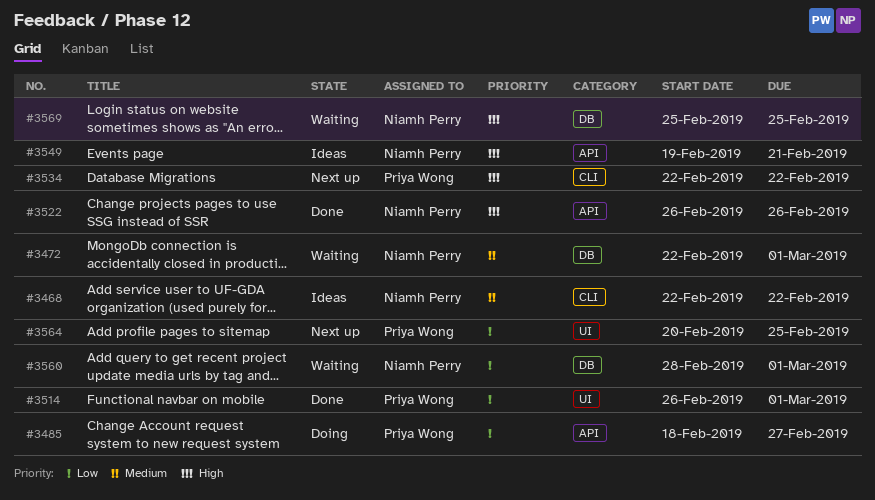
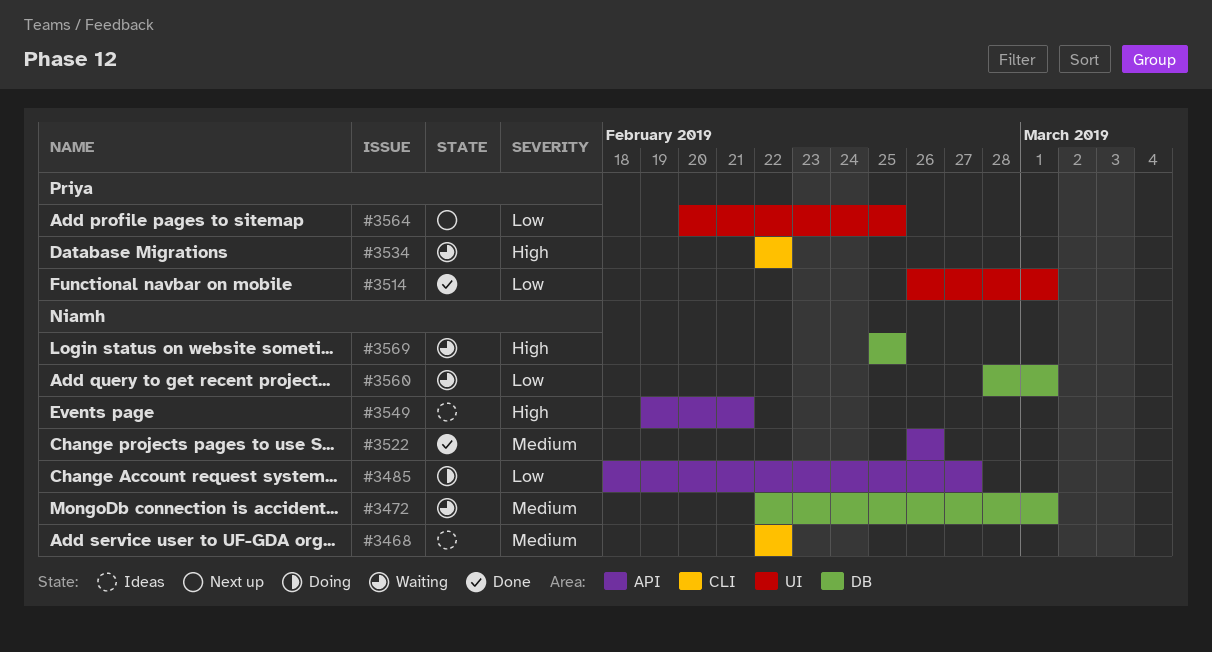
#3485, owner: Priya Wong -> Niamh Perry
#3522, priority: High -> Medium
#3534, status: Next up -> Waiting

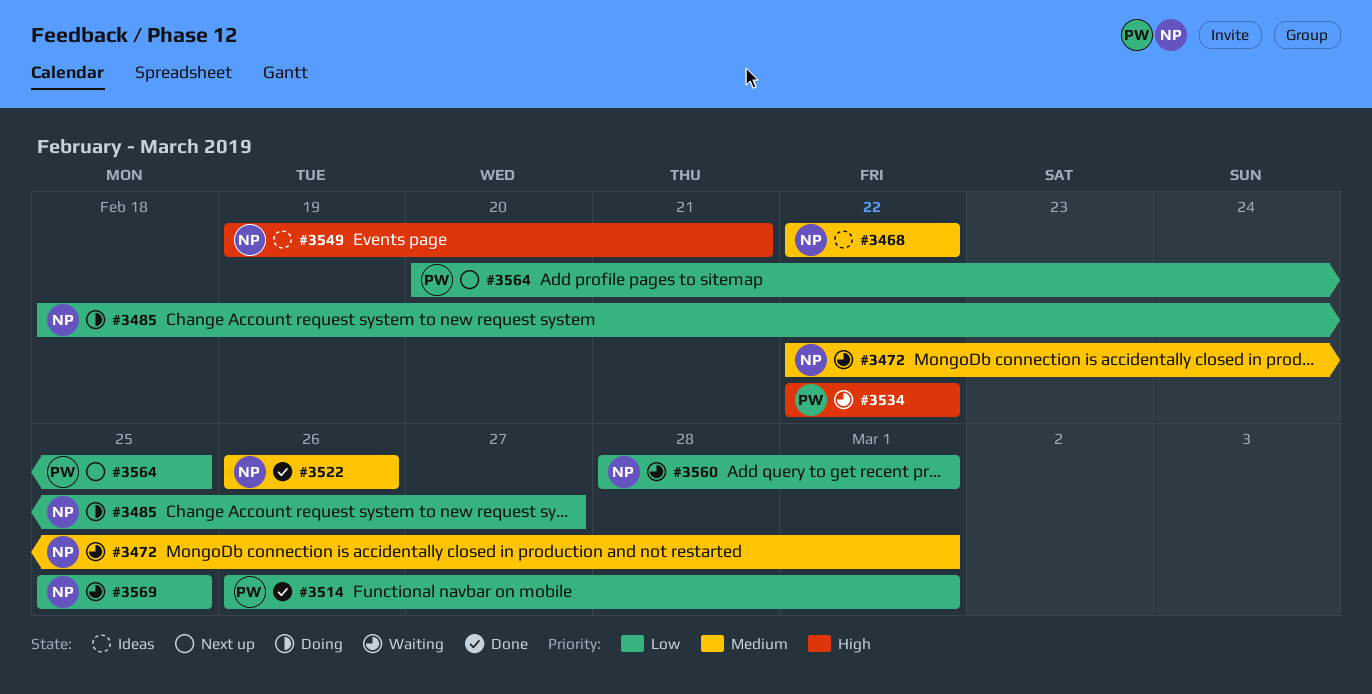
#3569, priority: High -> Low

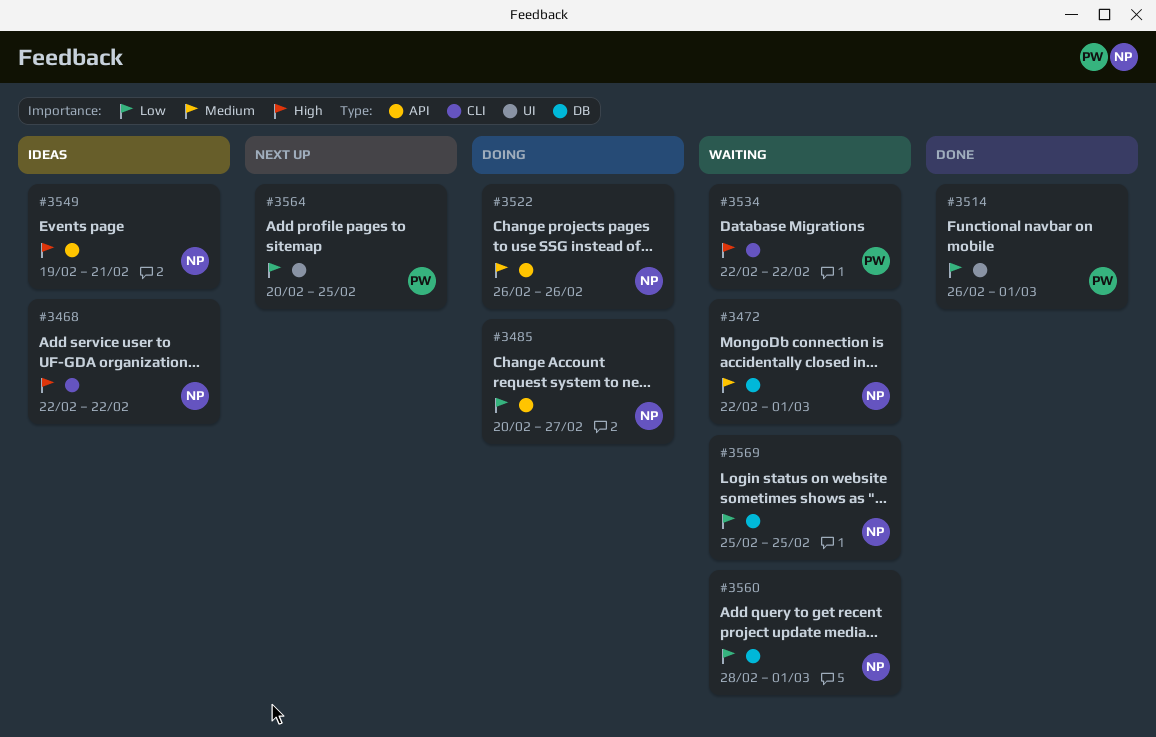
#3468, priority: Medium -> High
#3485, start: Feb 18 -> Feb 20
#3522, status: Done -> Doing

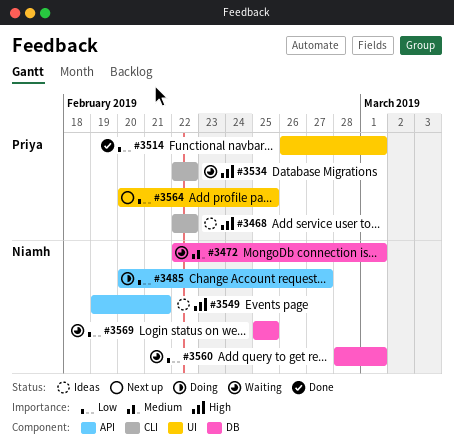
#3468, owner: Niamh -> Priya
#3522: present -> none

